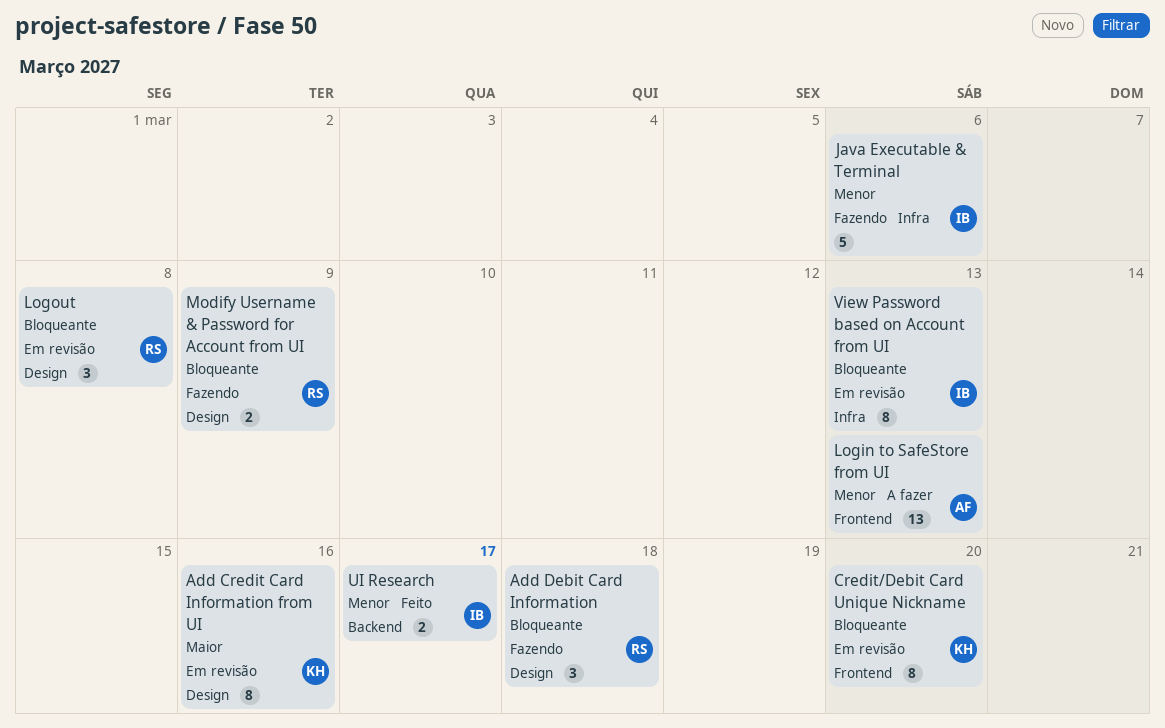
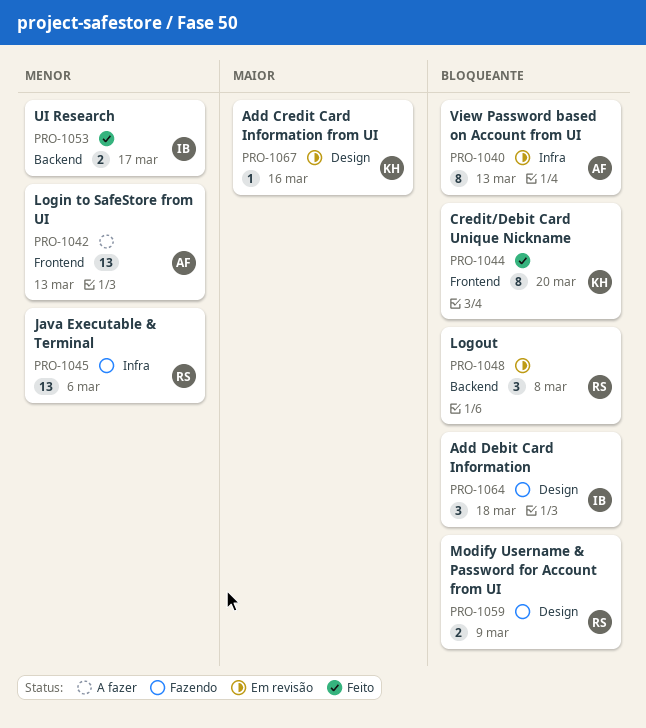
Add Credit Card Information from UI, estimate: 8 -> 1
Add Debit Card Information, owner: RS -> IB
Credit/Debit Card Unique Nickname, status: Em revisão -> Feito
Java Executable & Terminal, owner: IB -> RS
Java Executable & Terminal, estimate: 5 -> 13
Logout, label: Design -> Backend
View Password based on Account from UI, owner: IB -> AF

